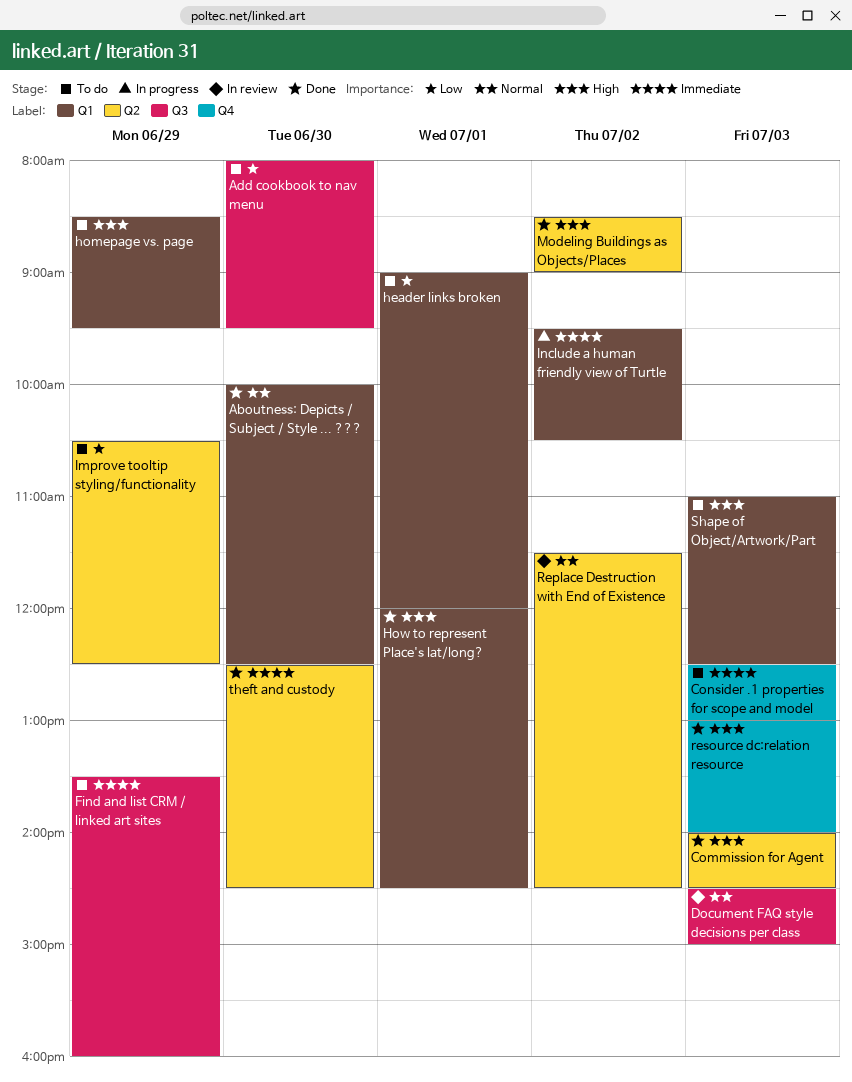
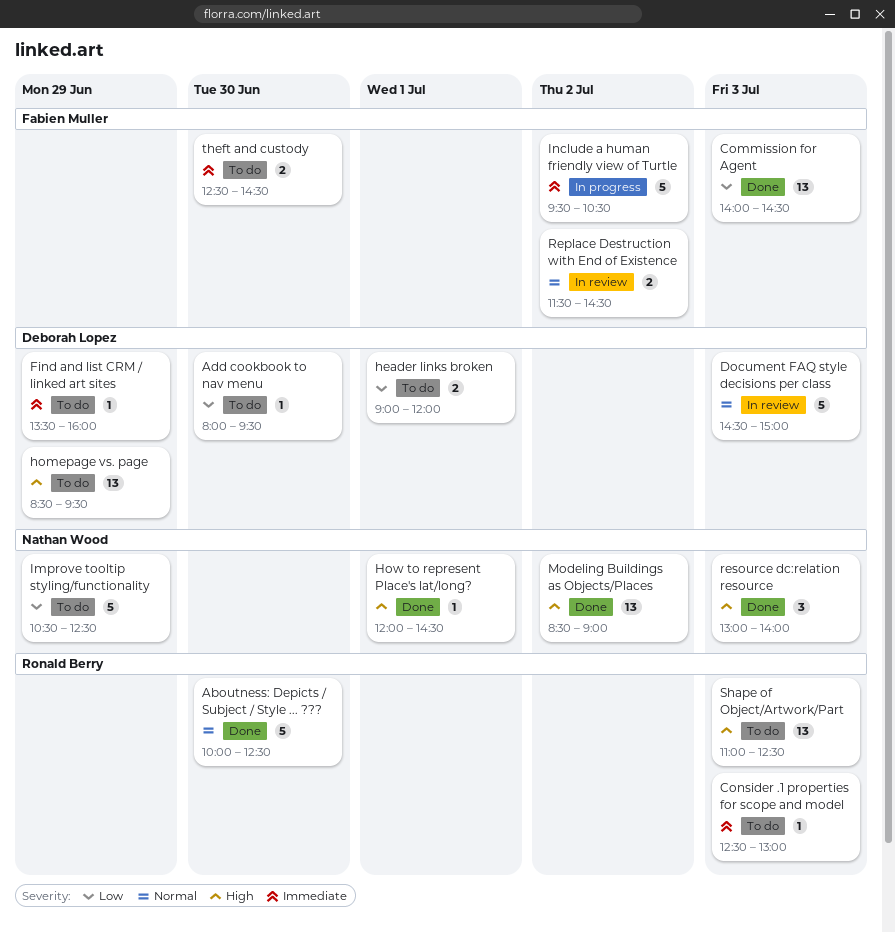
Commission for Agent, priority: High -> Low
theft and custody, status: Done -> To do

